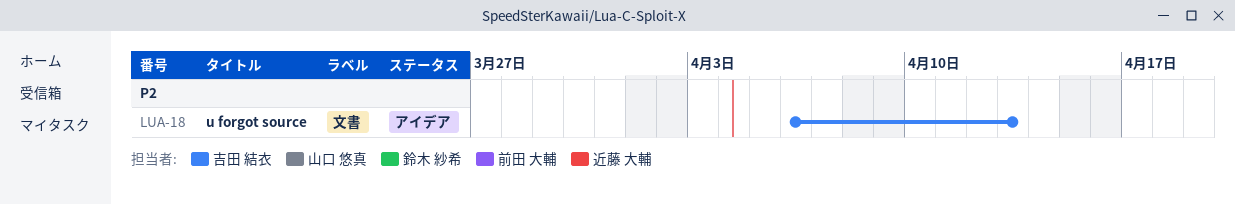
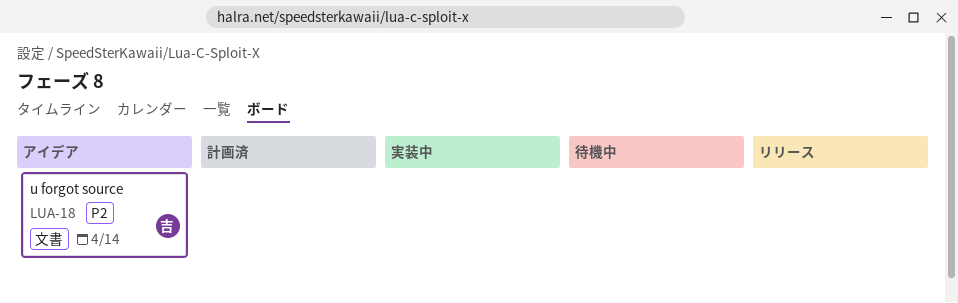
LUA-18, due: Apr 13 -> Apr 14

